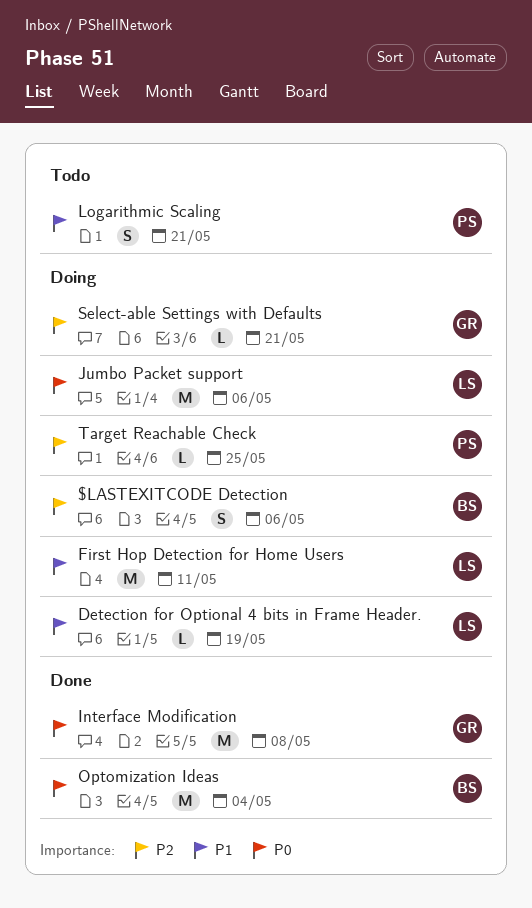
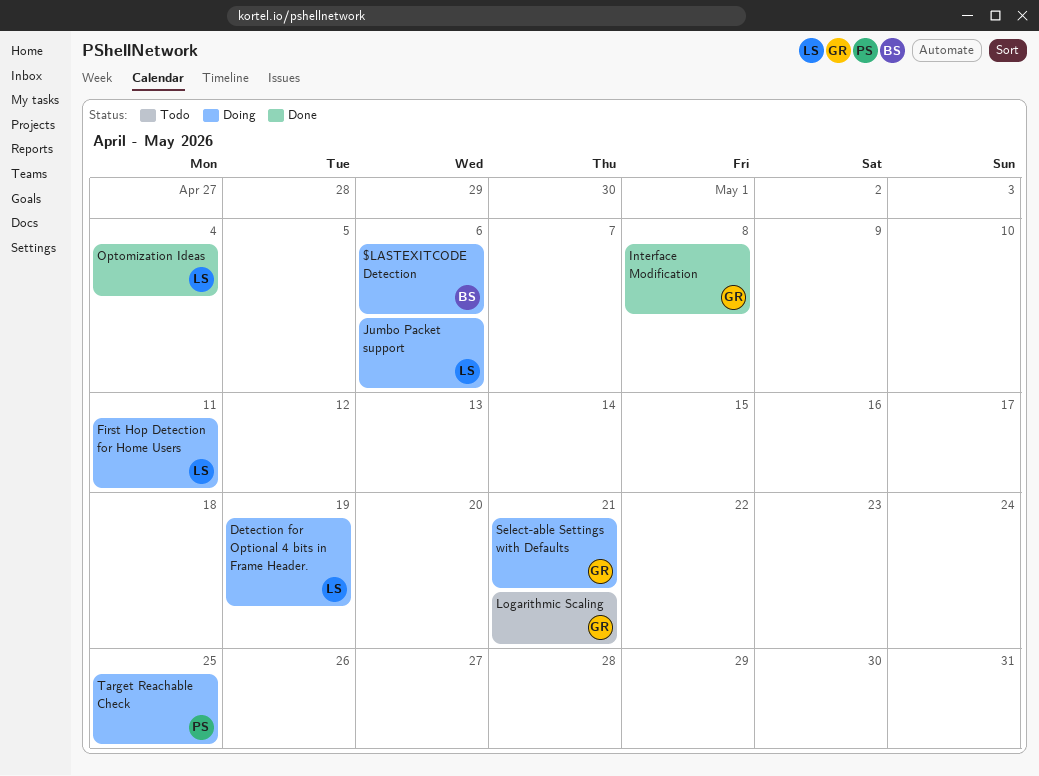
Logarithmic Scaling, owner: PS -> GR
Optomization Ideas, owner: BS -> LS

